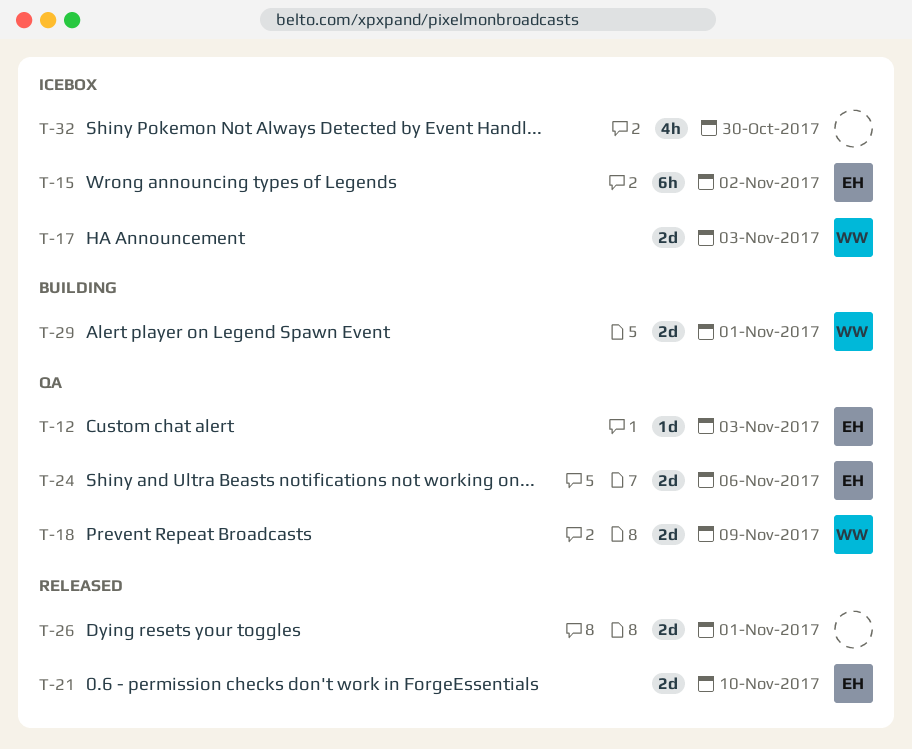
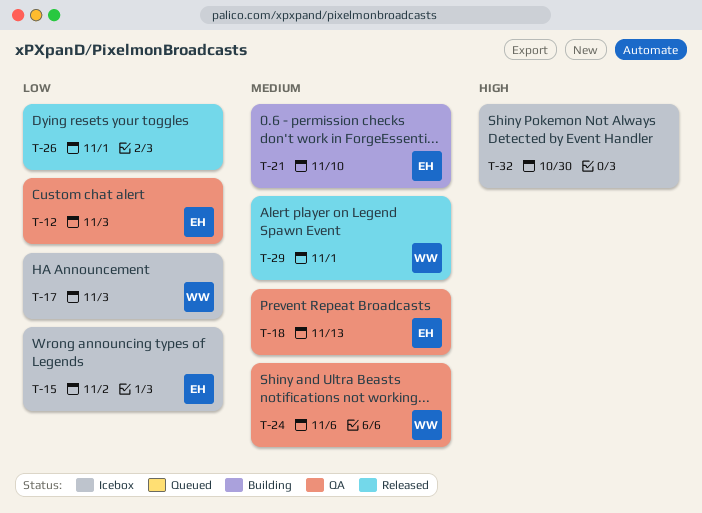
T-18, owner: WW -> EH
T-18, due: Nov 9 -> Nov 13
T-21, status: Released -> Building
T-24, owner: EH -> WW
T-29, status: Building -> Released

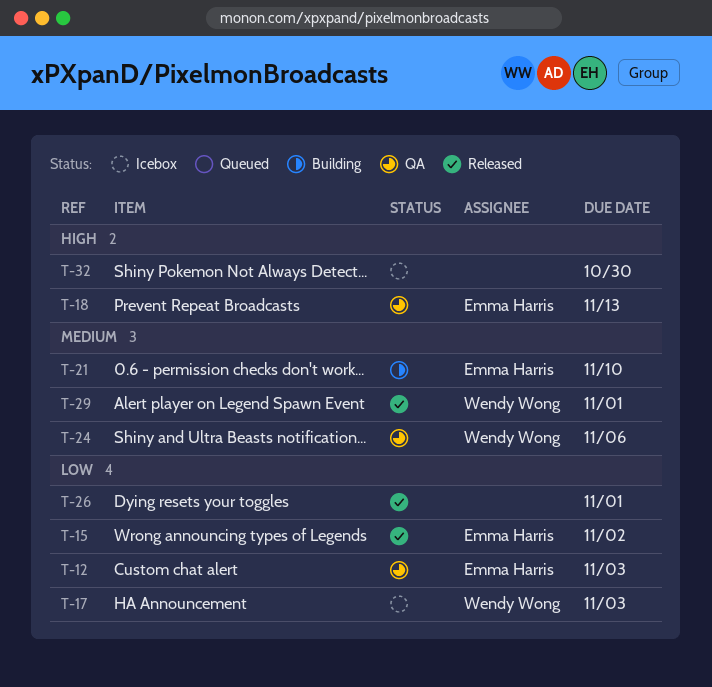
T-15, status: Icebox -> Released
T-18, priority: Medium -> High

